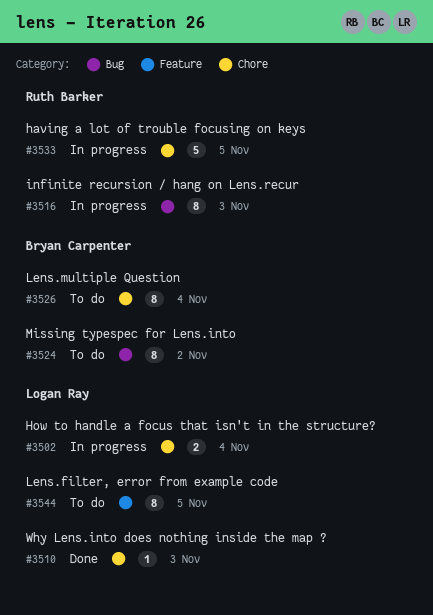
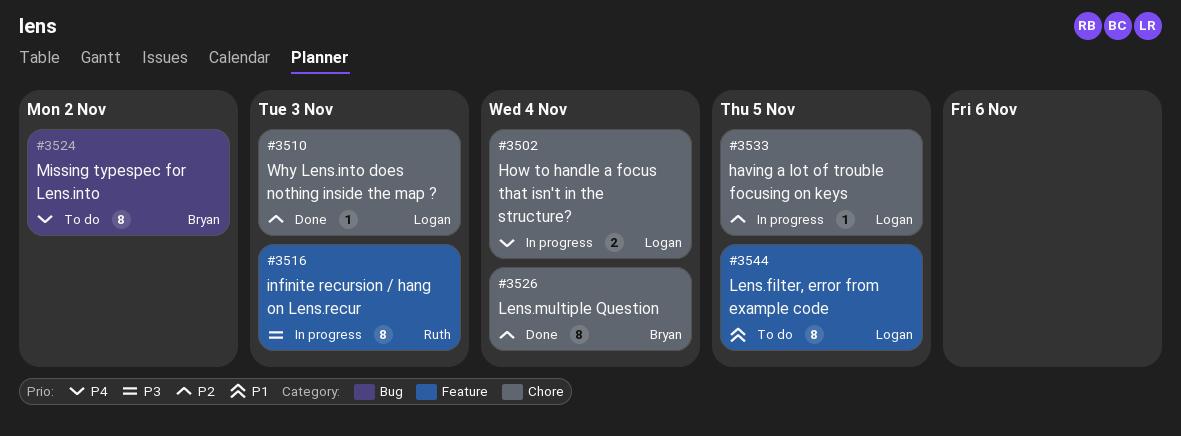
#3516, label: Bug -> Feature
#3526, status: To do -> Done
#3533, owner: Ruth Barker -> Logan Ray
#3533, estimate: 5 -> 1

